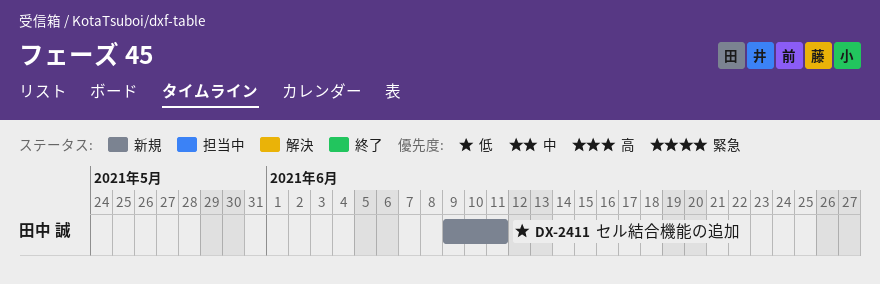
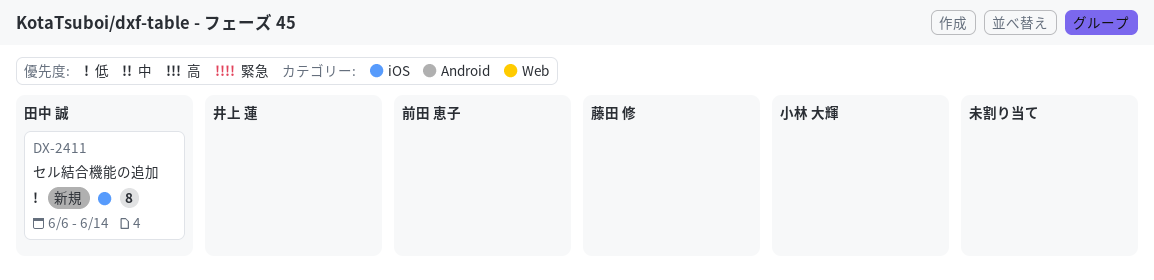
DX-2411, start: Jun 9 -> Jun 6
DX-2411, due: Jun 11 -> Jun 14

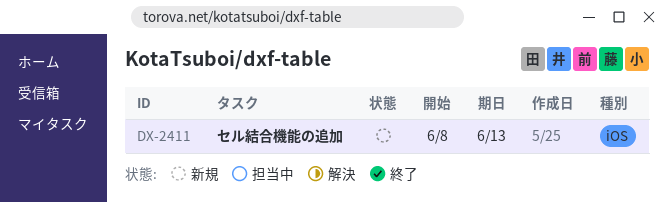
DX-2411, start: Jun 6 -> Jun 8
DX-2411, due: Jun 14 -> Jun 13

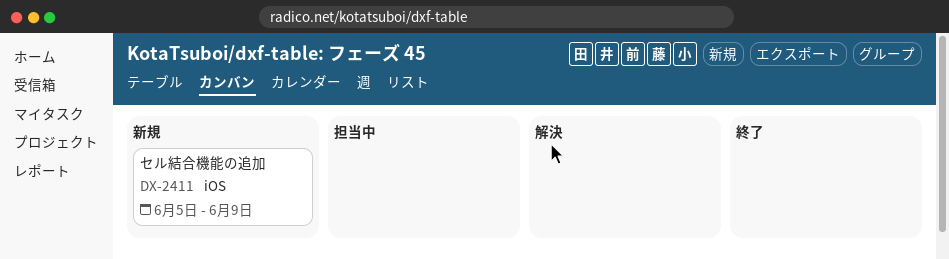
DX-2411, start: Jun 8 -> Jun 5
DX-2411, due: Jun 13 -> Jun 9

